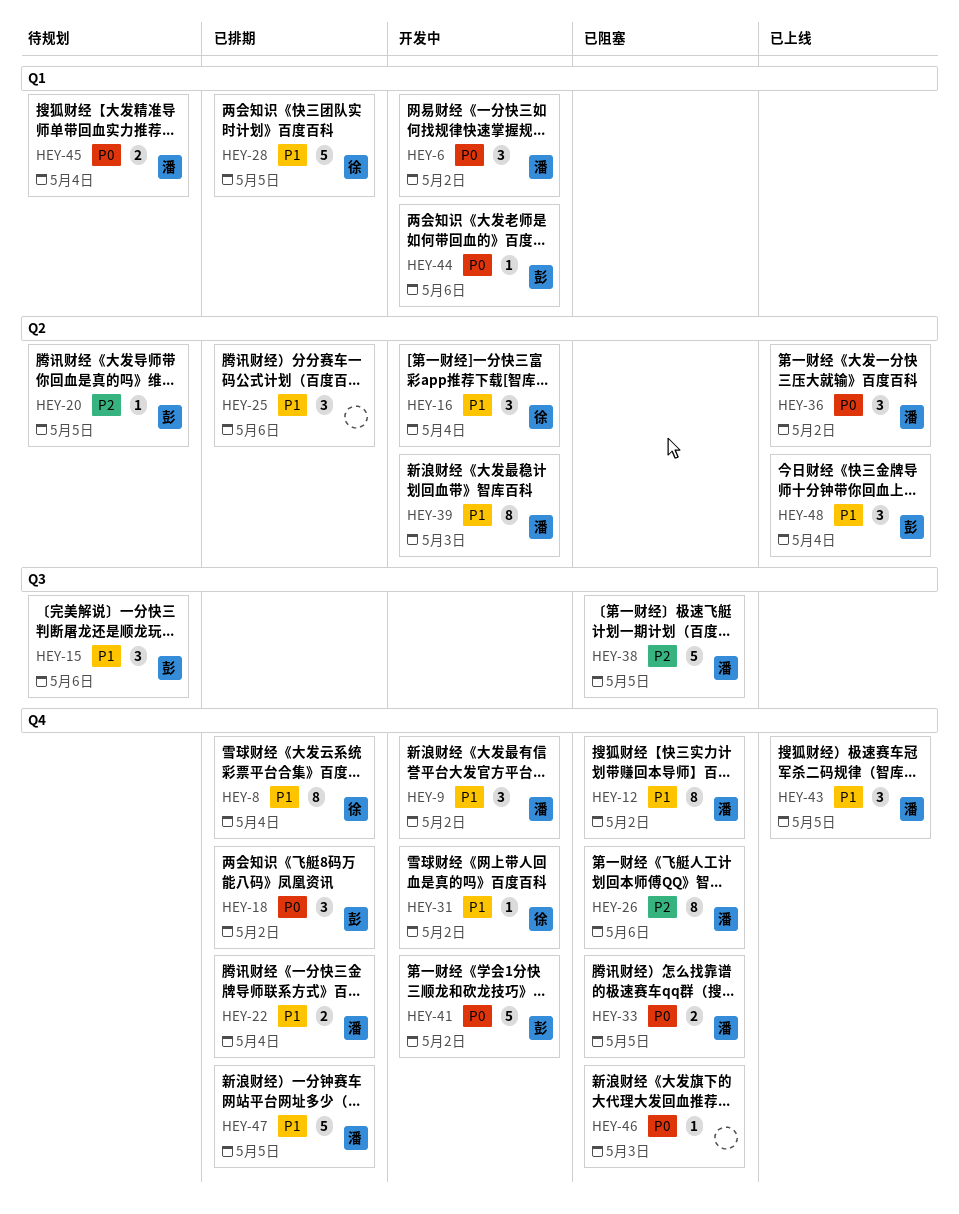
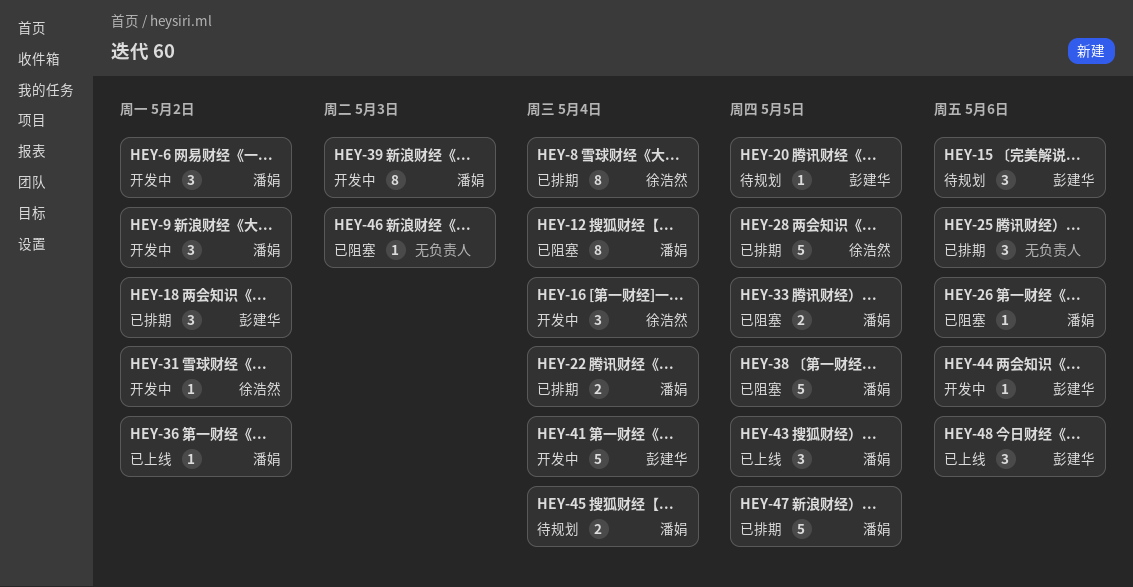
HEY-12, due: May 2 -> May 4
HEY-26, estimate: 8 -> 1
HEY-36, estimate: 3 -> 1
HEY-41, due: May 2 -> May 4
HEY-48, due: May 4 -> May 6

